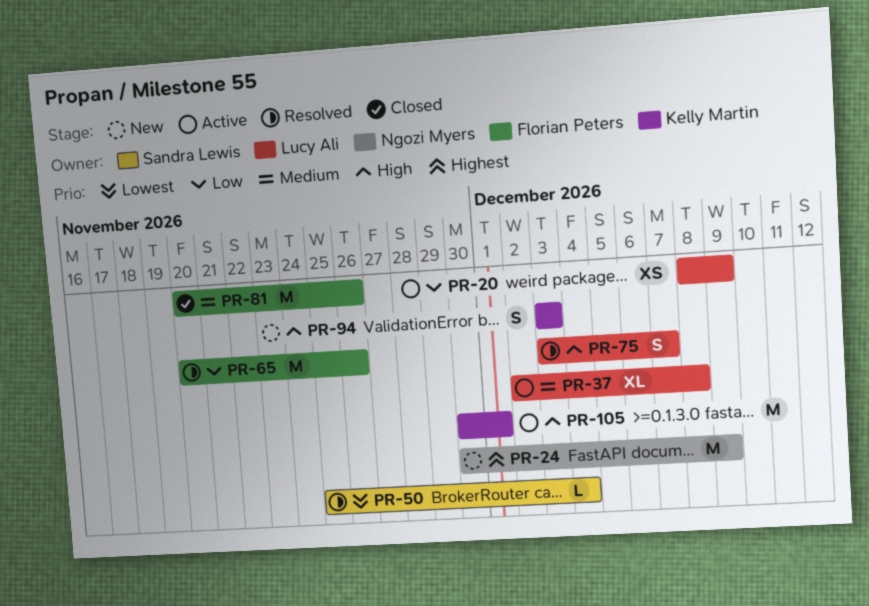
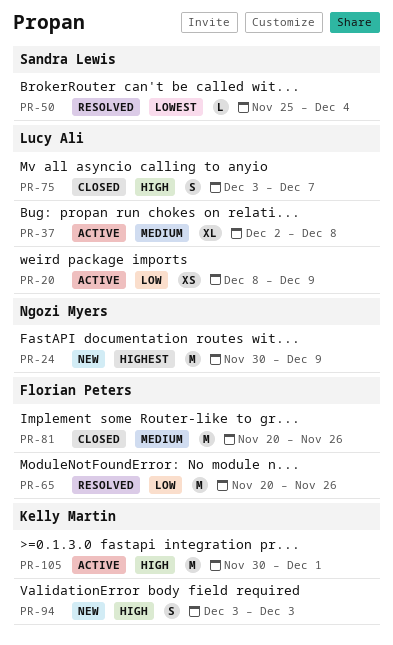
PR-75, status: Resolved -> Closed

